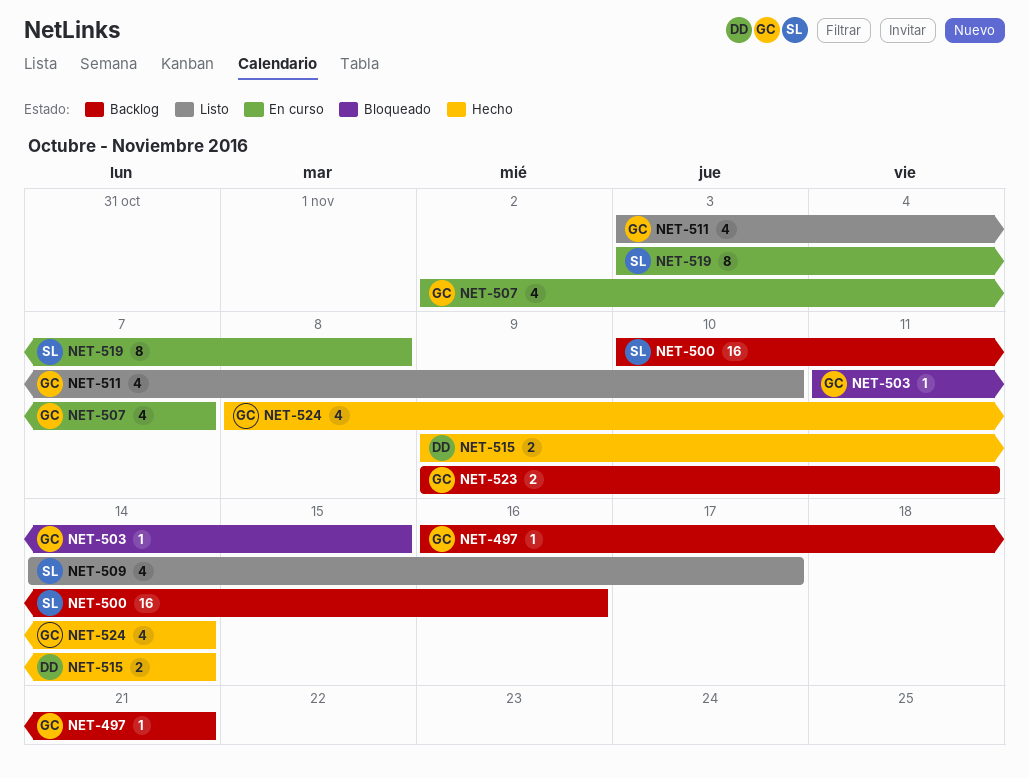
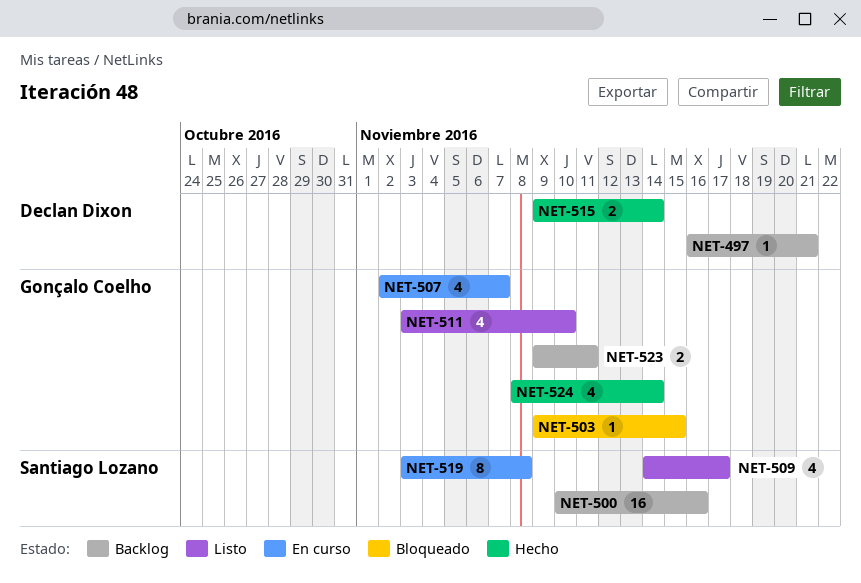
NET-497, owner: Gonçalo Coelho -> Declan Dixon
NET-503, start: Nov 11 -> Nov 9

